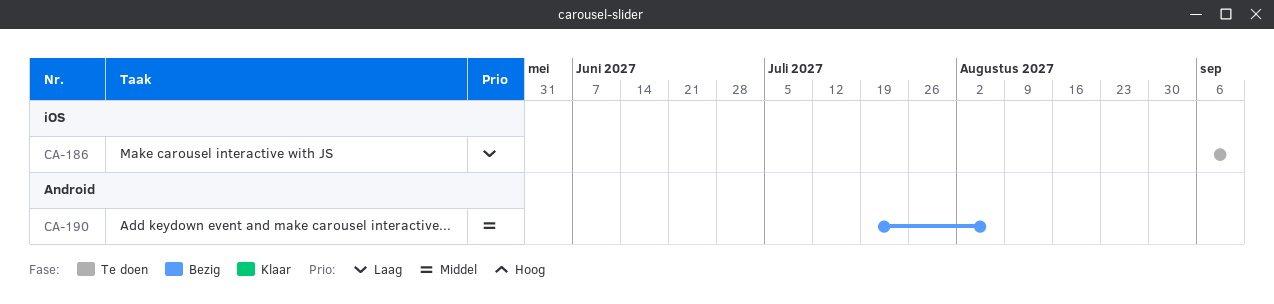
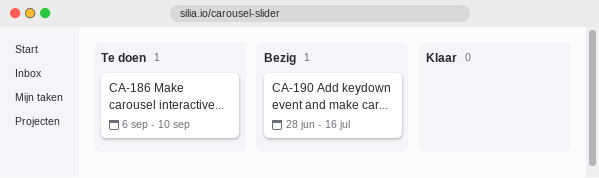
CA-190, start: Jul 19 -> Jun 28
CA-190, due: Aug 6 -> Jul 16

